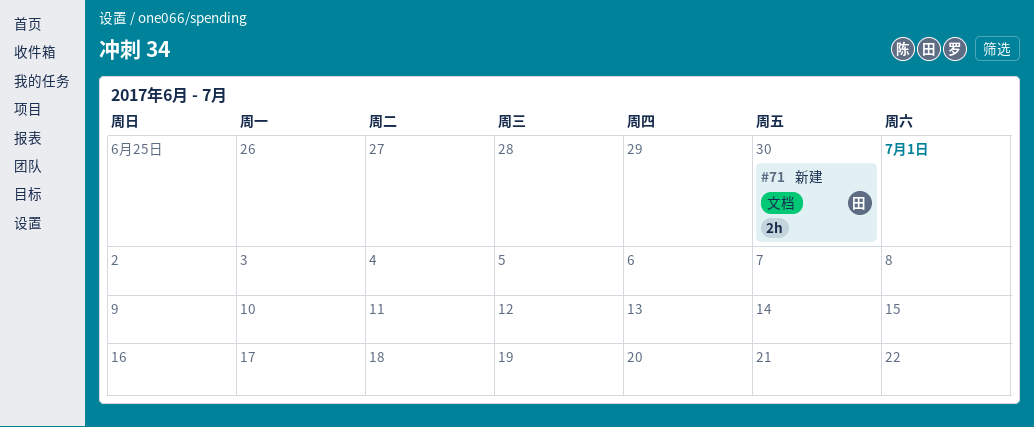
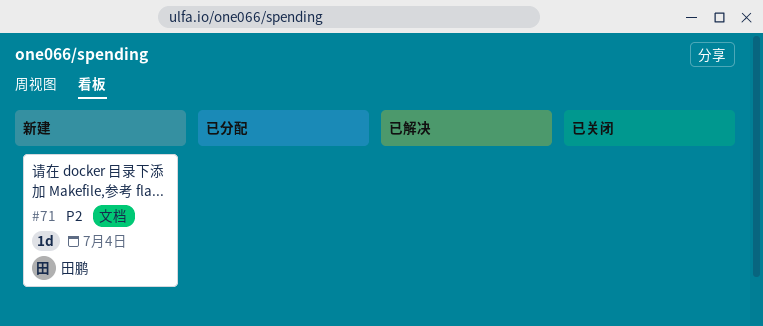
#71, estimate: 2h -> 1d
#71, due: Jun 30 -> Jul 4

